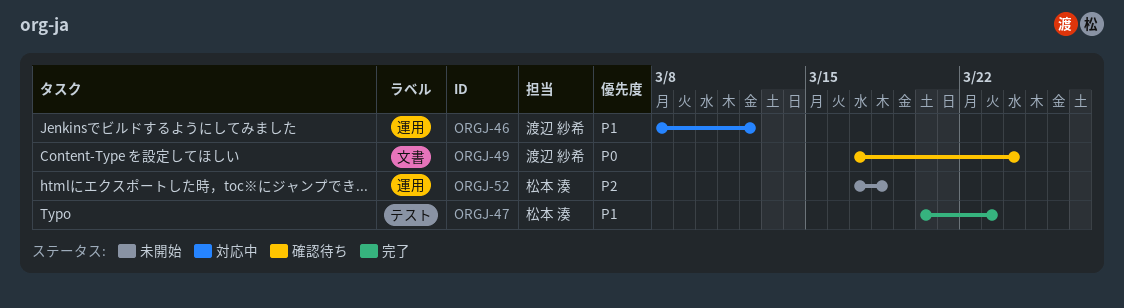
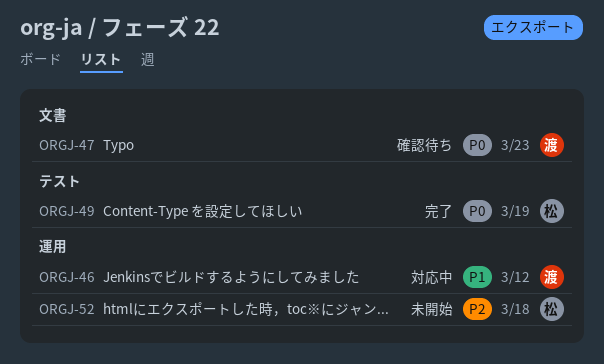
ORGJ-47, status: 完了 -> 確認待ち
ORGJ-47, owner: 松本 湊 -> 渡辺 紗希
ORGJ-47, priority: P1 -> P0
ORGJ-47, label: テスト -> 文書
ORGJ-49, status: 確認待ち -> 完了
ORGJ-49, owner: 渡辺 紗希 -> 松本 湊
ORGJ-49, label: 文書 -> テスト
ORGJ-49, due: Mar 24 -> Mar 19

